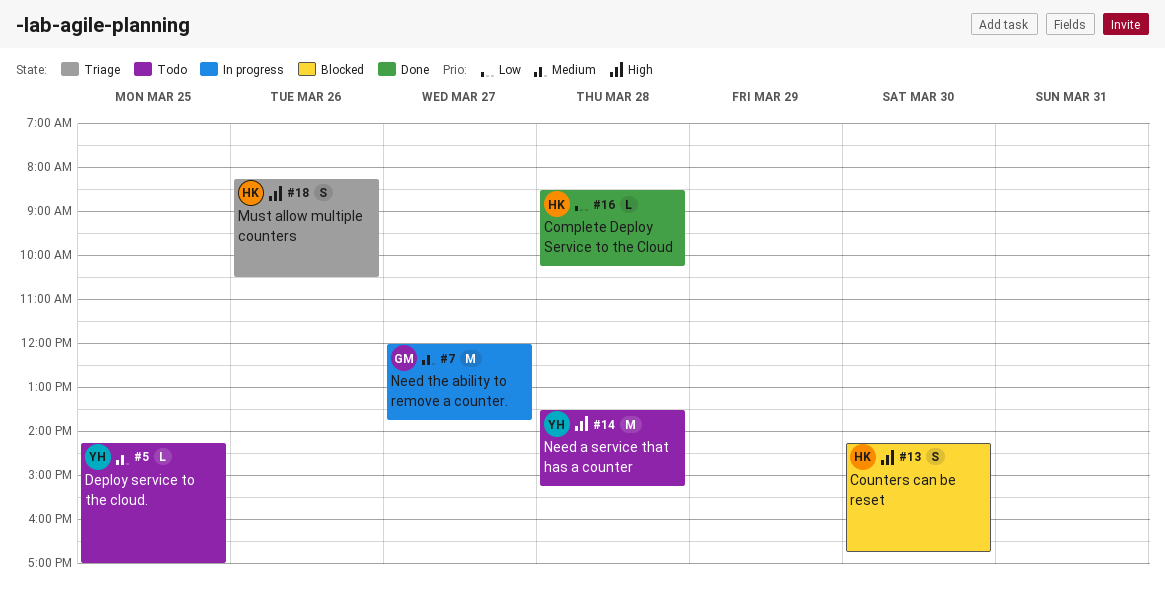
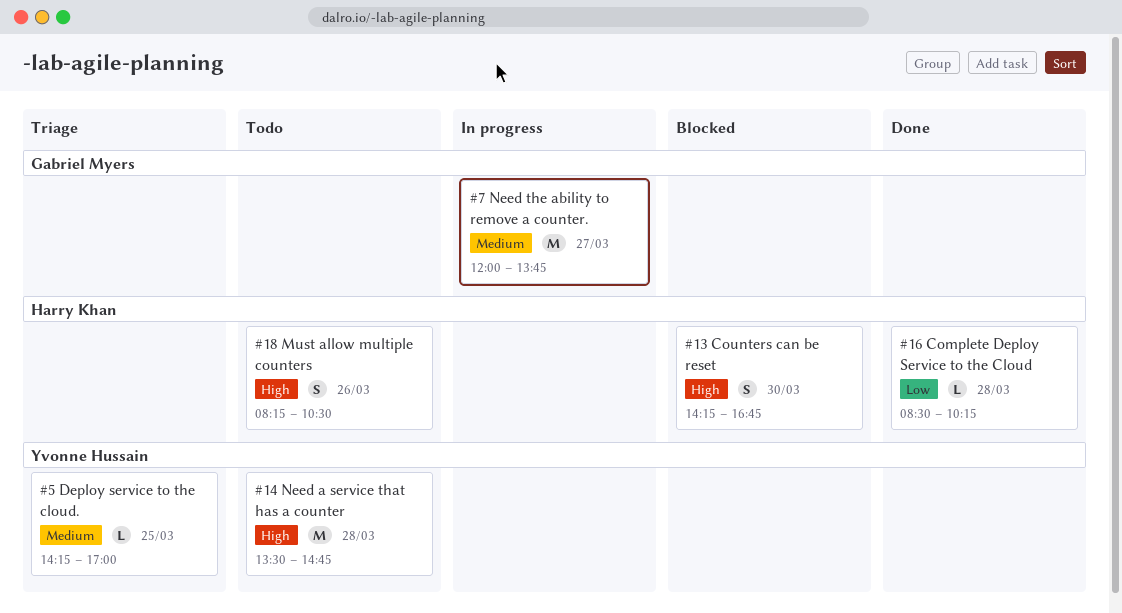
#5, status: Todo -> Triage
#14, ends: 15:15 -> 14:45
#18, status: Triage -> Todo

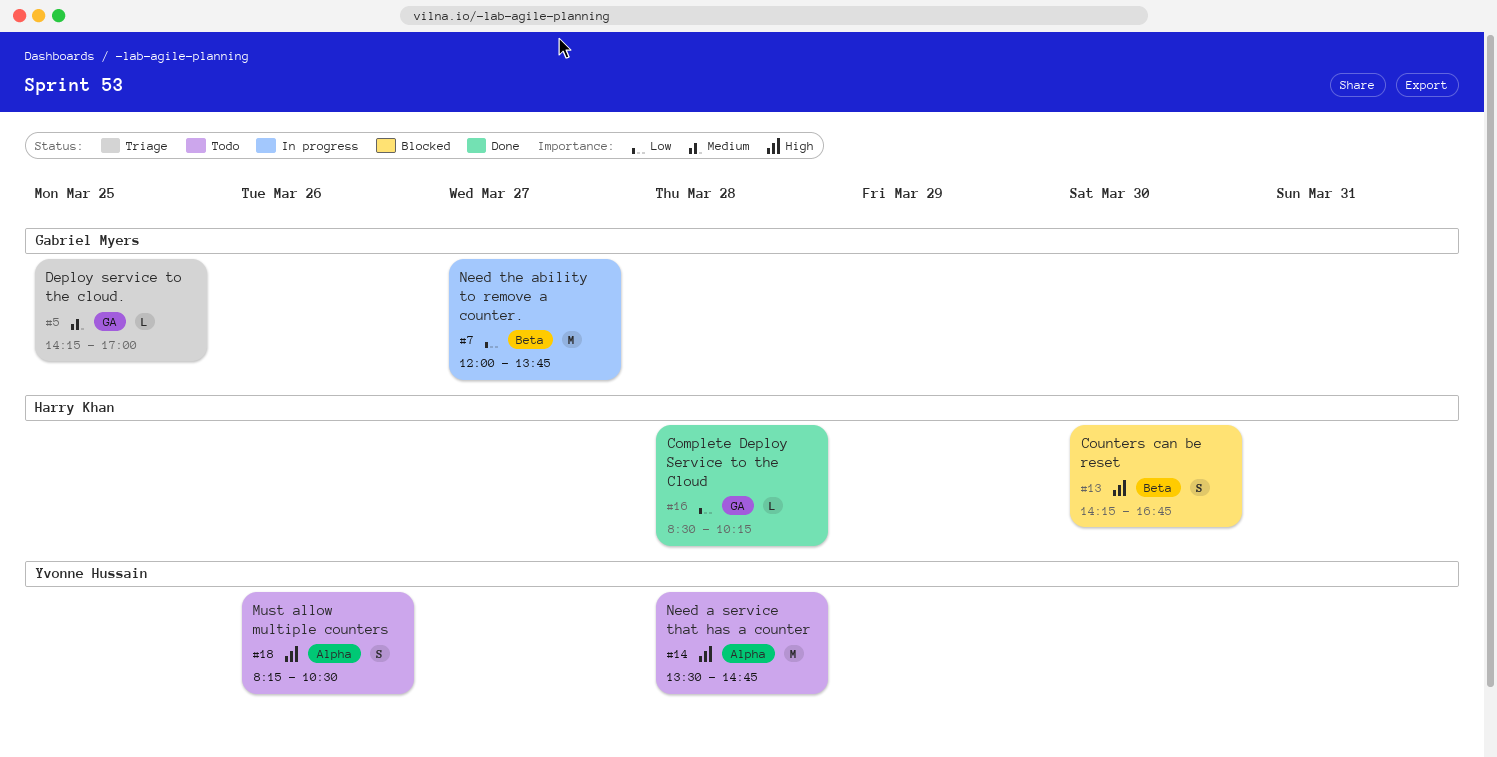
#5, owner: Yvonne Hussain -> Gabriel Myers
#7, priority: Medium -> Low
#18, owner: Harry Khan -> Yvonne Hussain

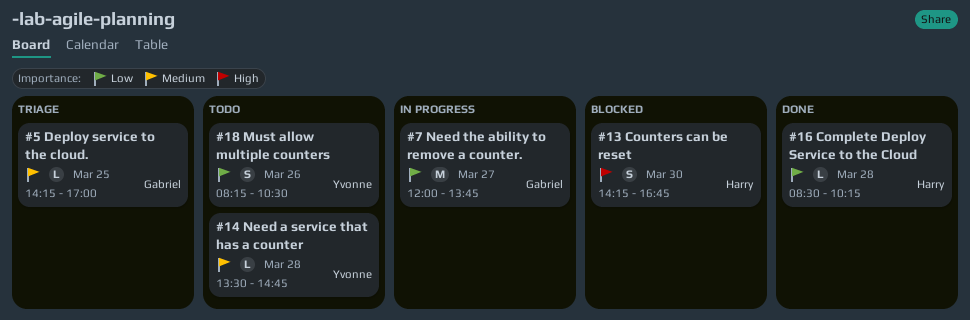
#14, priority: High -> Medium
#14, estimate: M -> L
#18, priority: High -> Low

